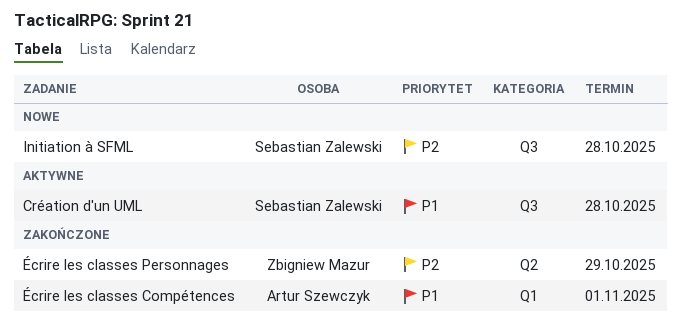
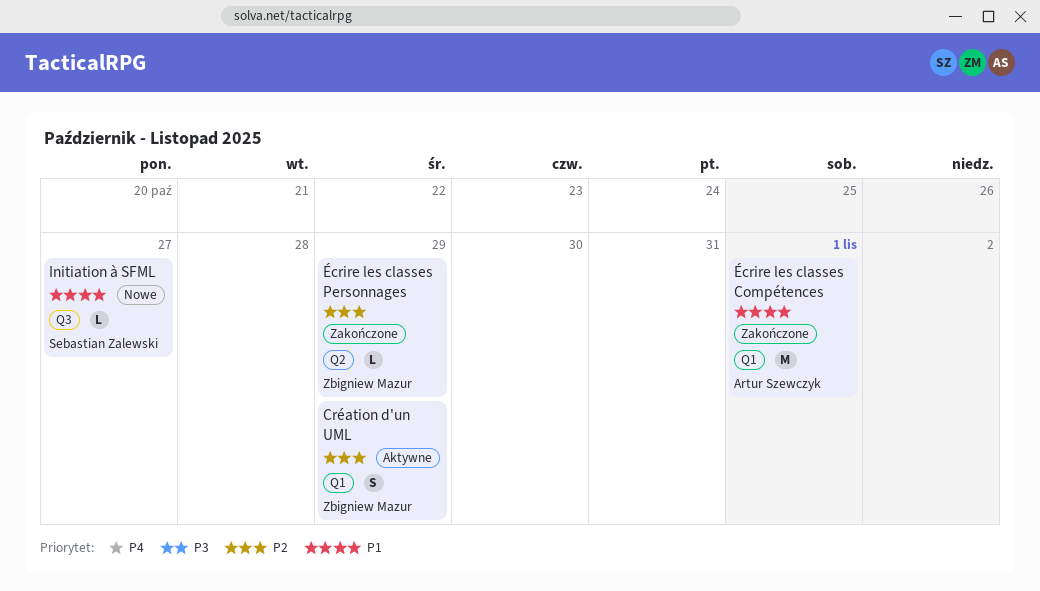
Création d'un UML, owner: Sebastian Zalewski -> Zbigniew Mazur
Création d'un UML, priority: P1 -> P2
Création d'un UML, label: Q3 -> Q1
Création d'un UML, due: Oct 28 -> Oct 29
Initiation à SFML, priority: P2 -> P1
Initiation à SFML, due: Oct 28 -> Oct 27

